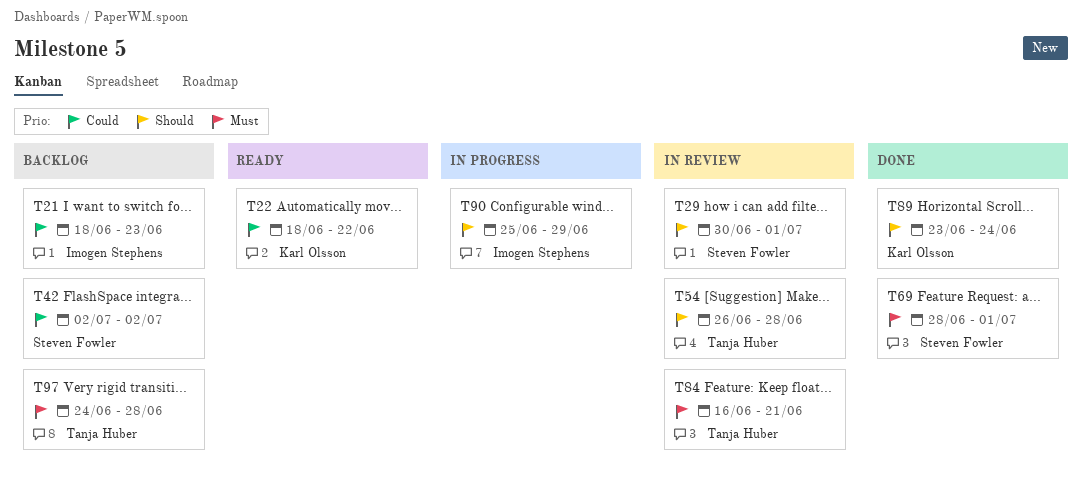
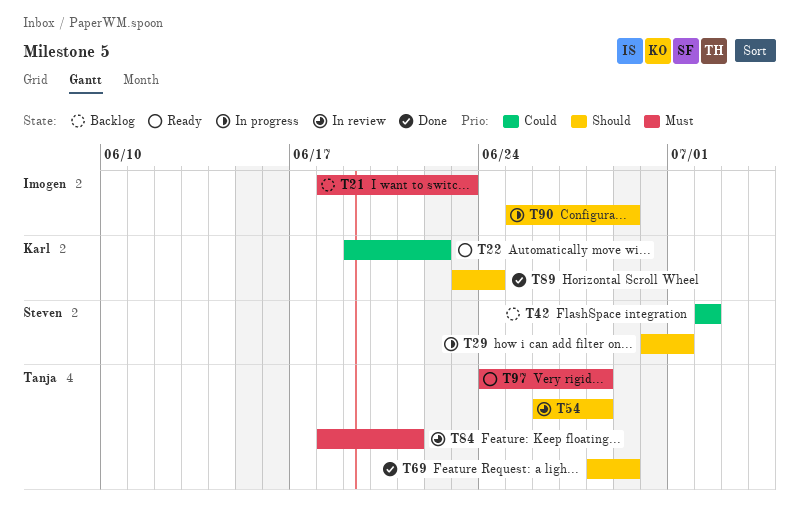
T21, priority: Could -> Must
T22, start: Jun 18 -> Jun 19
T29, status: In review -> In progress
T69, owner: Steven Fowler -> Tanja Huber
T69, priority: Must -> Should
T69, due: Jul 1 -> Jun 29
T84, start: Jun 16 -> Jun 18
T97, status: Backlog -> Ready

